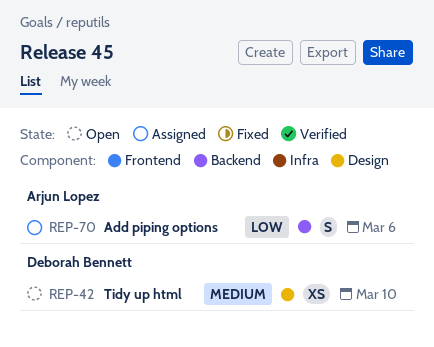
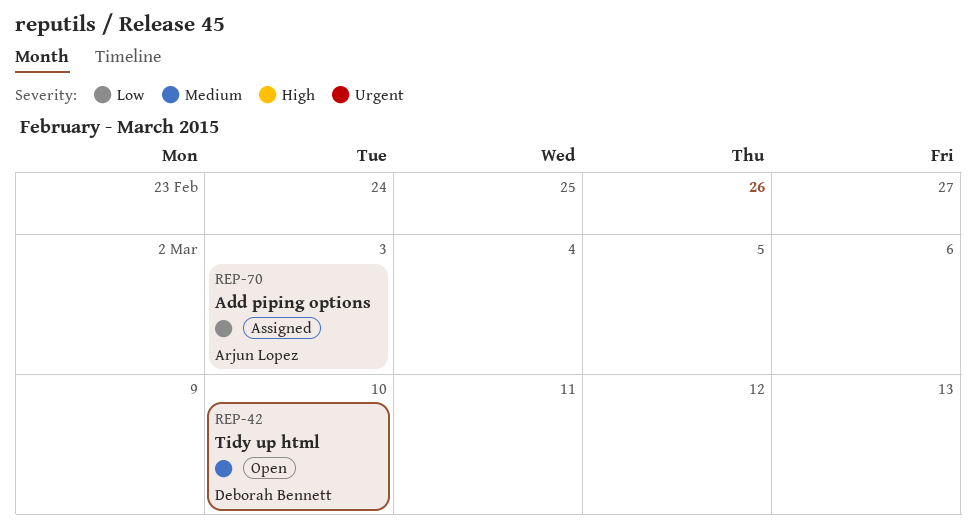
REP-70, due: Mar 6 -> Mar 3

